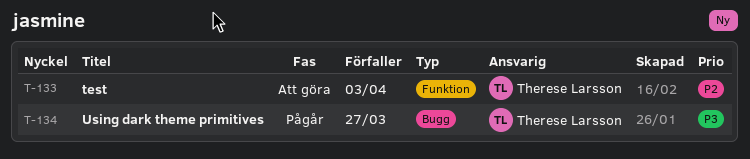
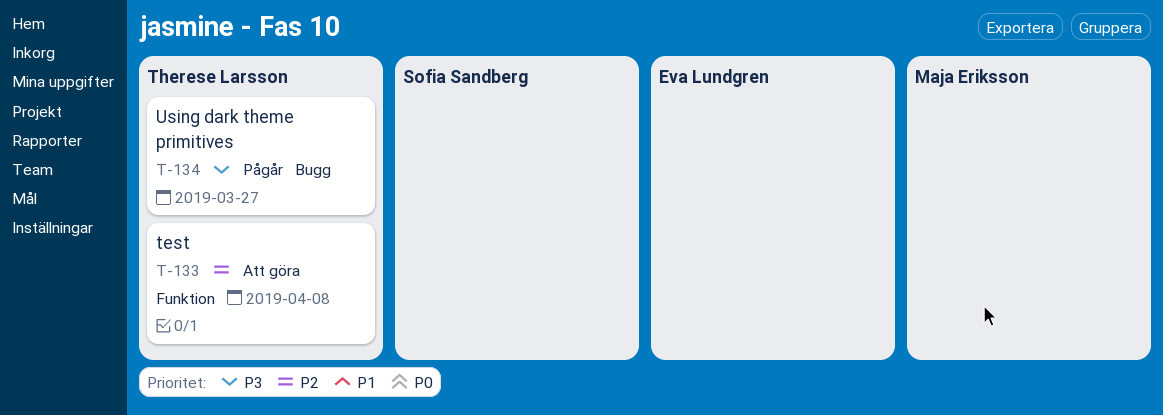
T-133, due: Apr 3 -> Apr 8

